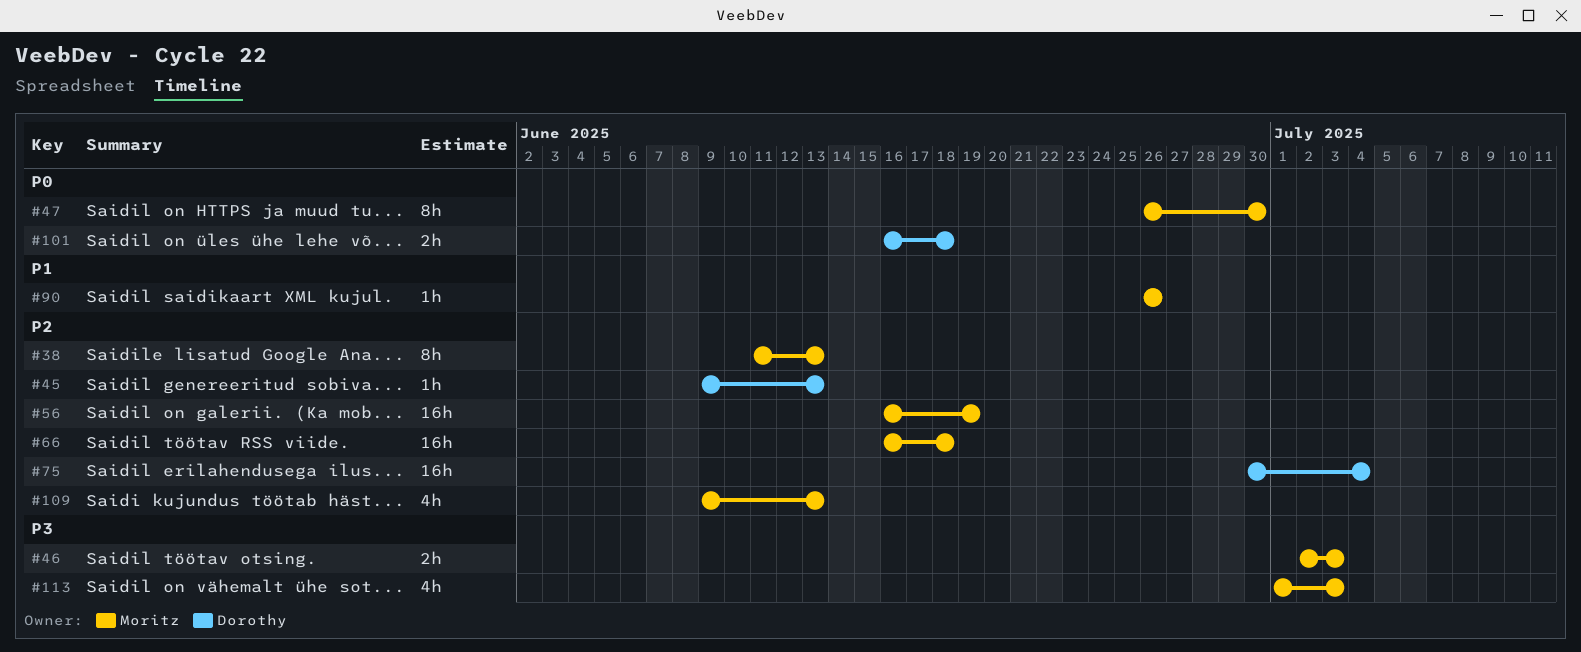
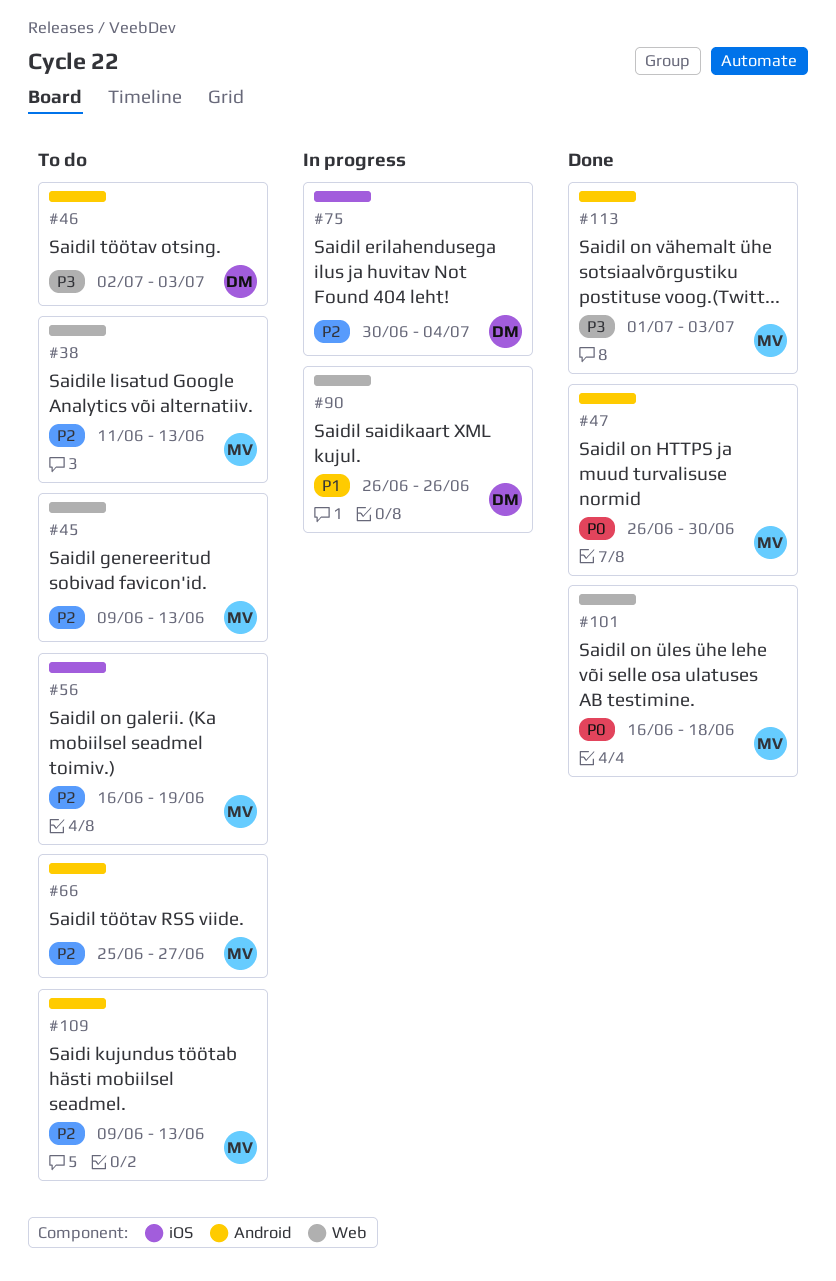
#45, owner: Dorothy -> Moritz
#46, owner: Moritz -> Dorothy
#66, start: Jun 16 -> Jun 25
#66, due: Jun 18 -> Jun 27
#90, owner: Moritz -> Dorothy
#101, owner: Dorothy -> Moritz

